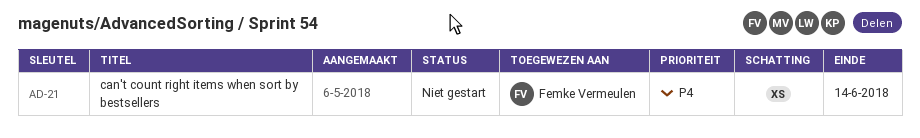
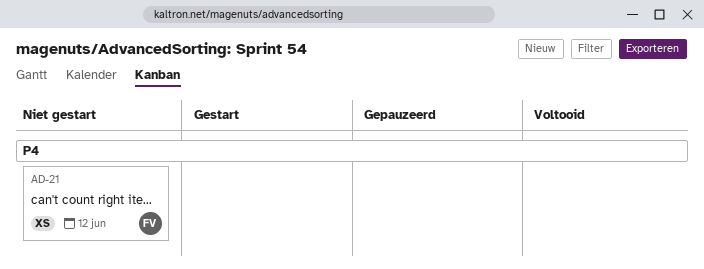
AD-21, due: Jun 14 -> Jun 12

